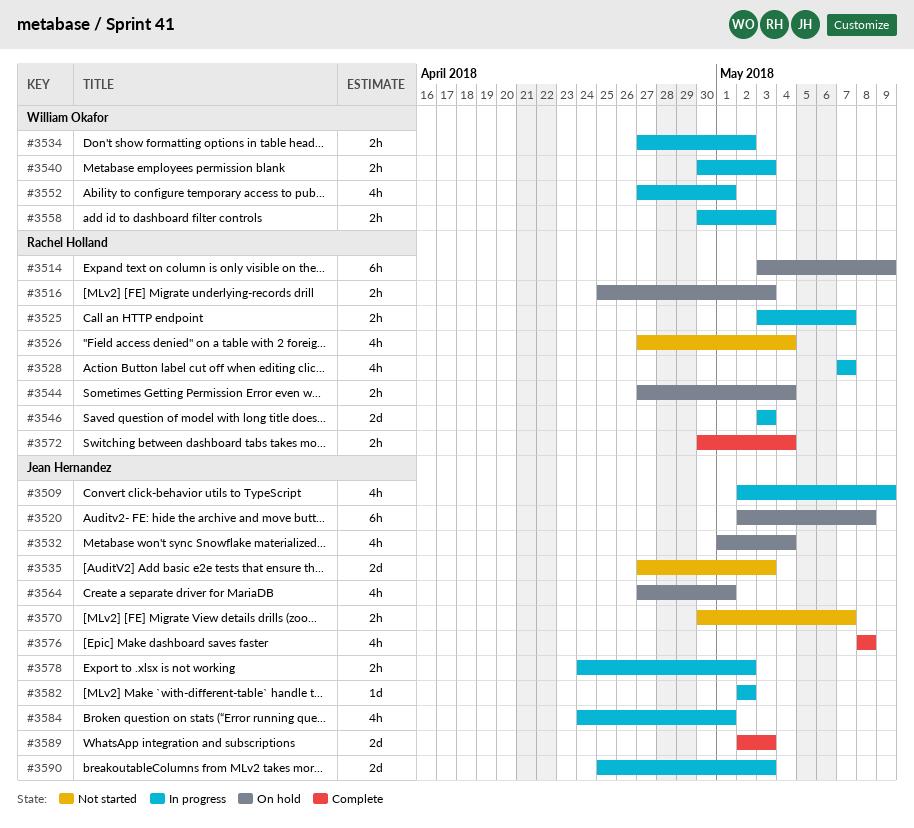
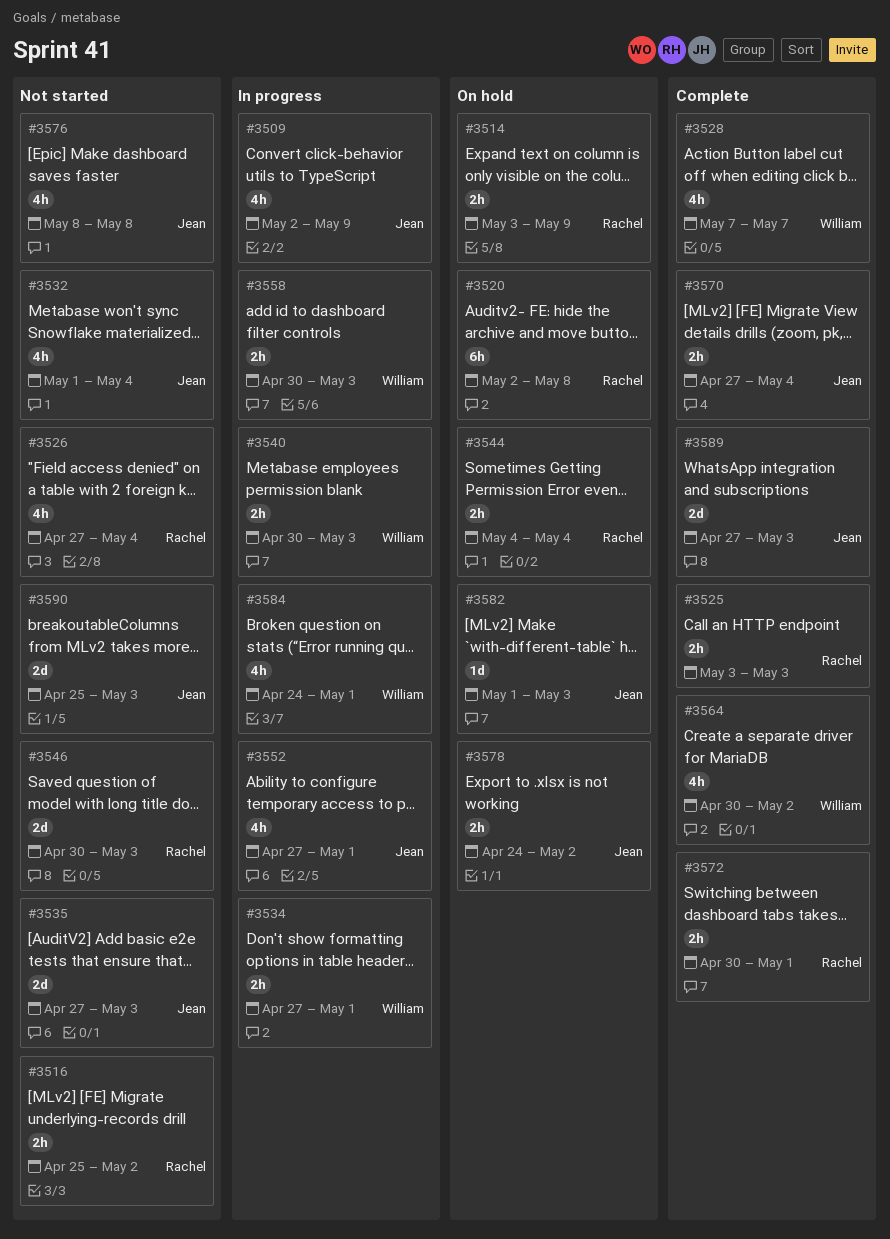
#3514, estimate: 6h -> 2h
#3516, status: On hold -> Not started
#3516, due: May 3 -> May 2
#3520, owner: Jean Hernandez -> Rachel Holland
#3525, status: In progress -> Complete
#3525, due: May 7 -> May 3
#3528, status: In progress -> Complete
#3528, owner: Rachel Holland -> William Okafor
#3532, status: On hold -> Not started
#3534, due: May 2 -> May 1
#3544, start: Apr 27 -> May 4
#3546, status: In progress -> Not started
#3546, start: May 3 -> Apr 30
#3552, owner: William Okafor -> Jean Hernandez
#3564, status: On hold -> Complete
#3564, owner: Jean Hernandez -> William Okafor
#3564, start: Apr 27 -> Apr 30
#3564, due: May 1 -> May 2
#3570, status: Not started -> Complete
#3570, start: Apr 30 -> Apr 27
#3570, due: May 7 -> May 4
#3572, due: May 4 -> May 1
#3576, status: Complete -> Not started
#3578, status: In progress -> On hold
#3582, status: In progress -> On hold
#3582, start: May 2 -> May 1
#3582, due: May 2 -> May 3
#3584, owner: Jean Hernandez -> William Okafor
#3589, start: May 2 -> Apr 27
#3590, status: In progress -> Not started

